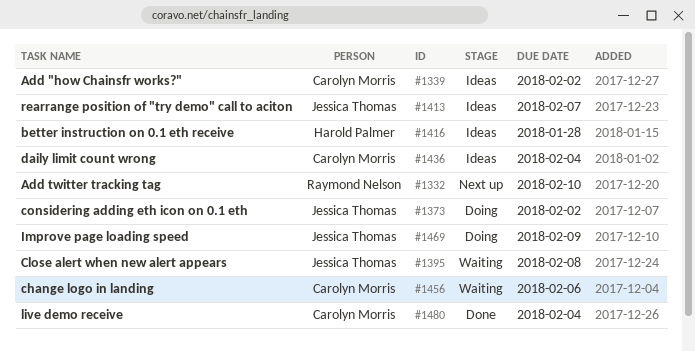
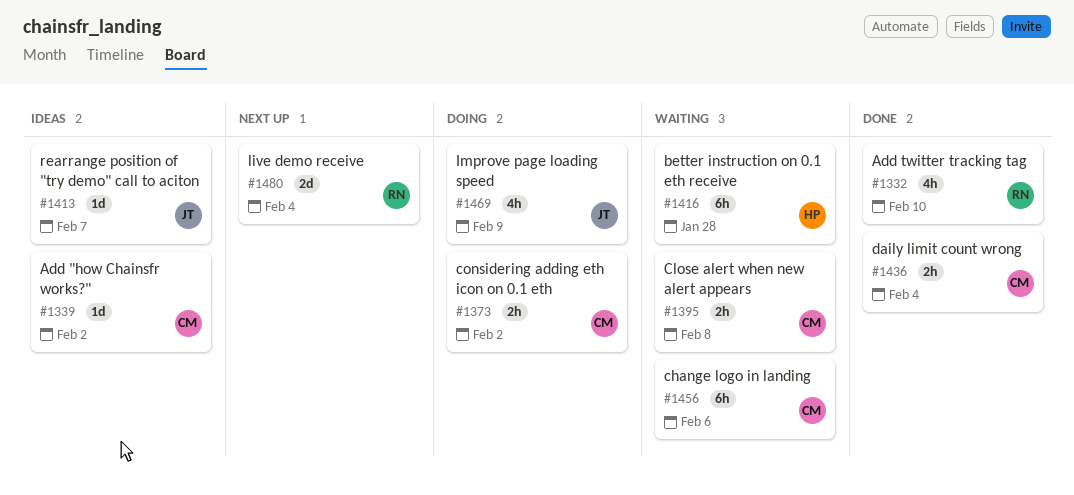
#1332, status: Next up -> Done
#1373, owner: Jessica Thomas -> Carolyn Morris
#1395, owner: Jessica Thomas -> Carolyn Morris
#1416, status: Ideas -> Waiting
#1436, status: Ideas -> Done
#1480, status: Done -> Next up
#1480, owner: Carolyn Morris -> Raymond Nelson

